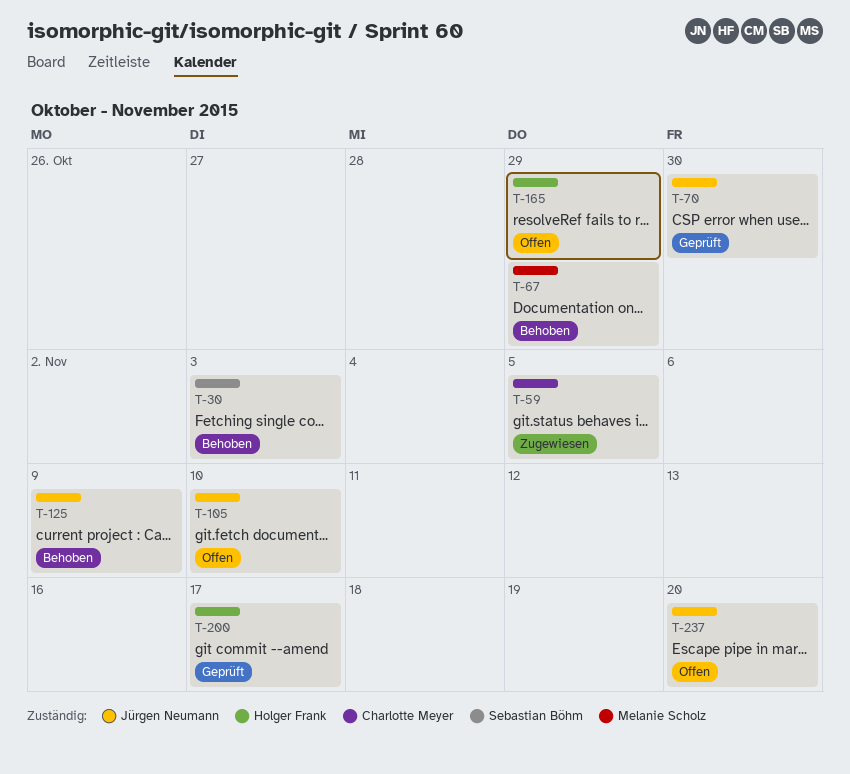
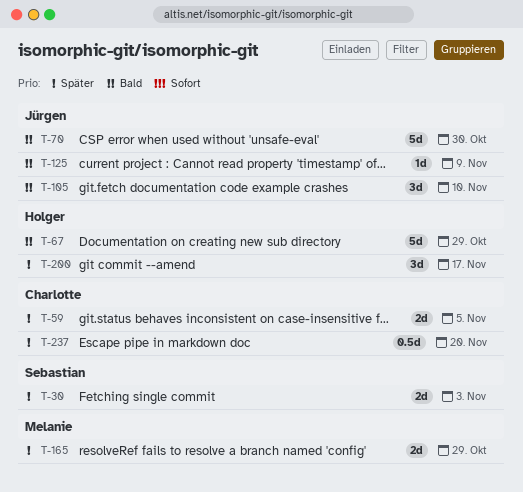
T-67, owner: Melanie Scholz -> Holger Frank
T-165, owner: Holger Frank -> Melanie Scholz
T-237, owner: Jürgen Neumann -> Charlotte Meyer

